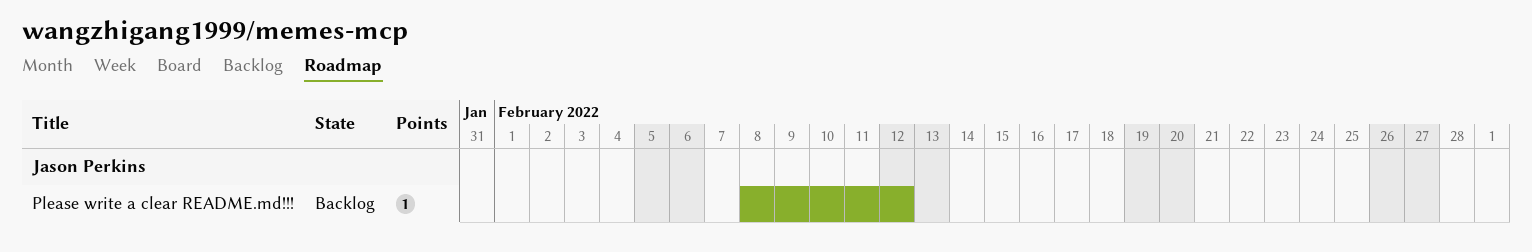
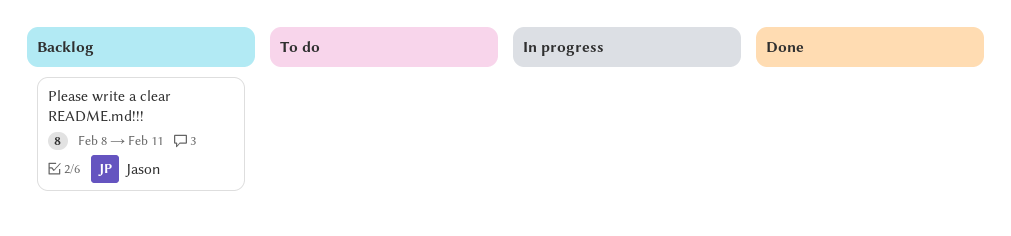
Please write a clear README.md!!!, estimate: 1 -> 8
Please write a clear README.md!!!, due: Feb 12 -> Feb 11

